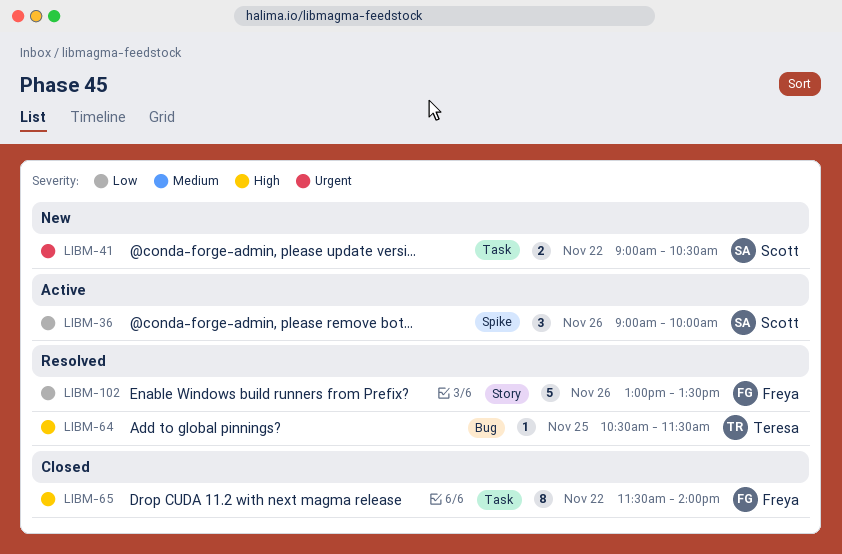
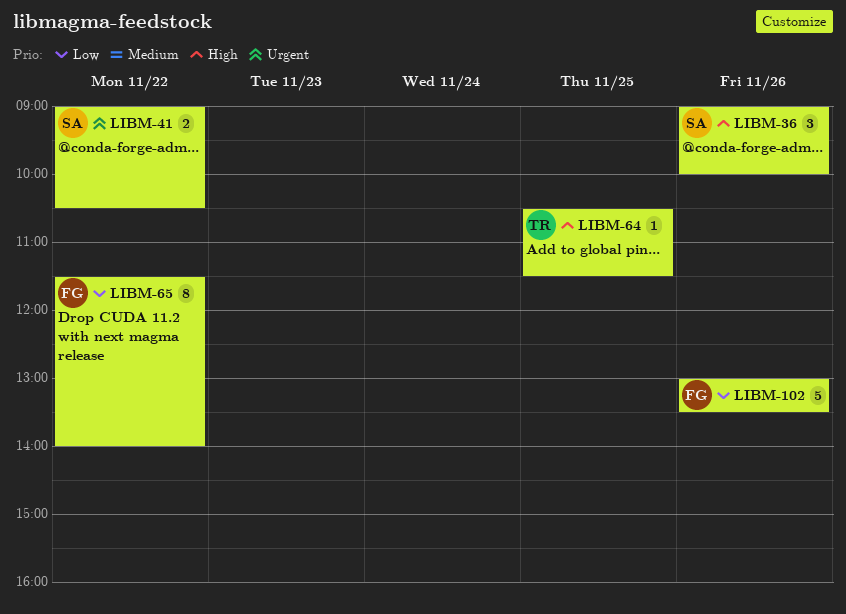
LIBM-36, priority: Low -> High
LIBM-65, priority: High -> Low

